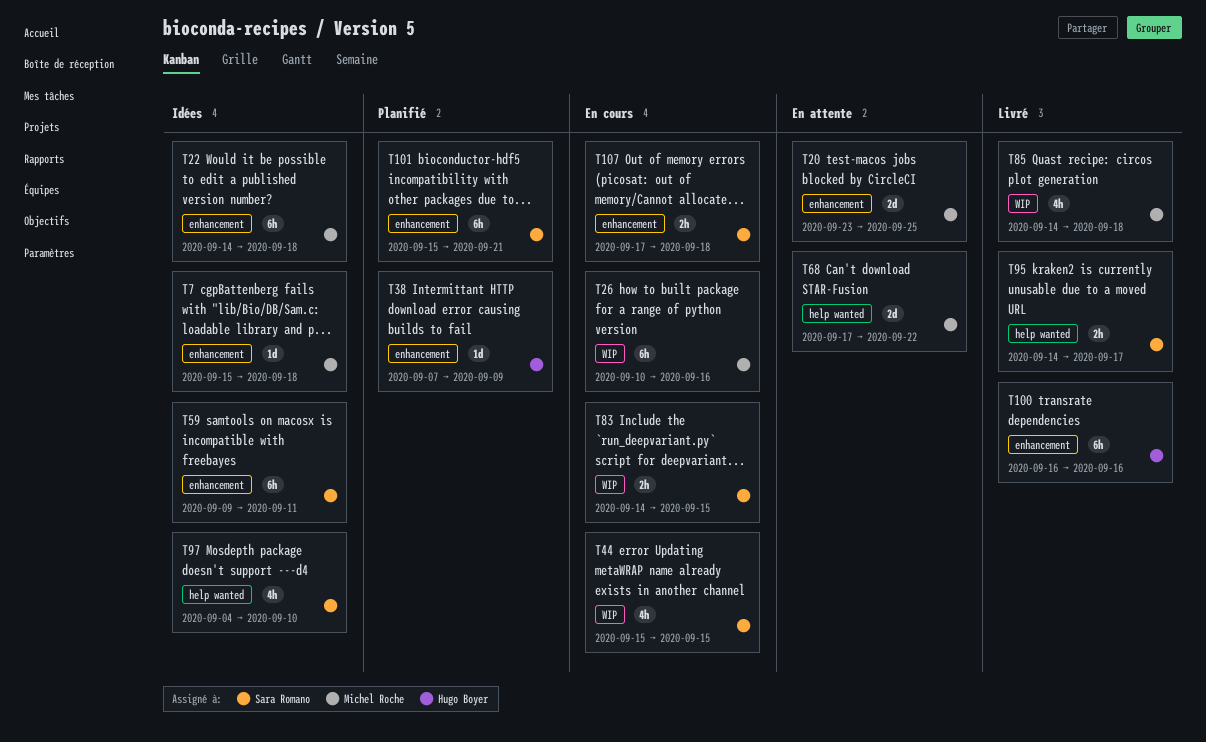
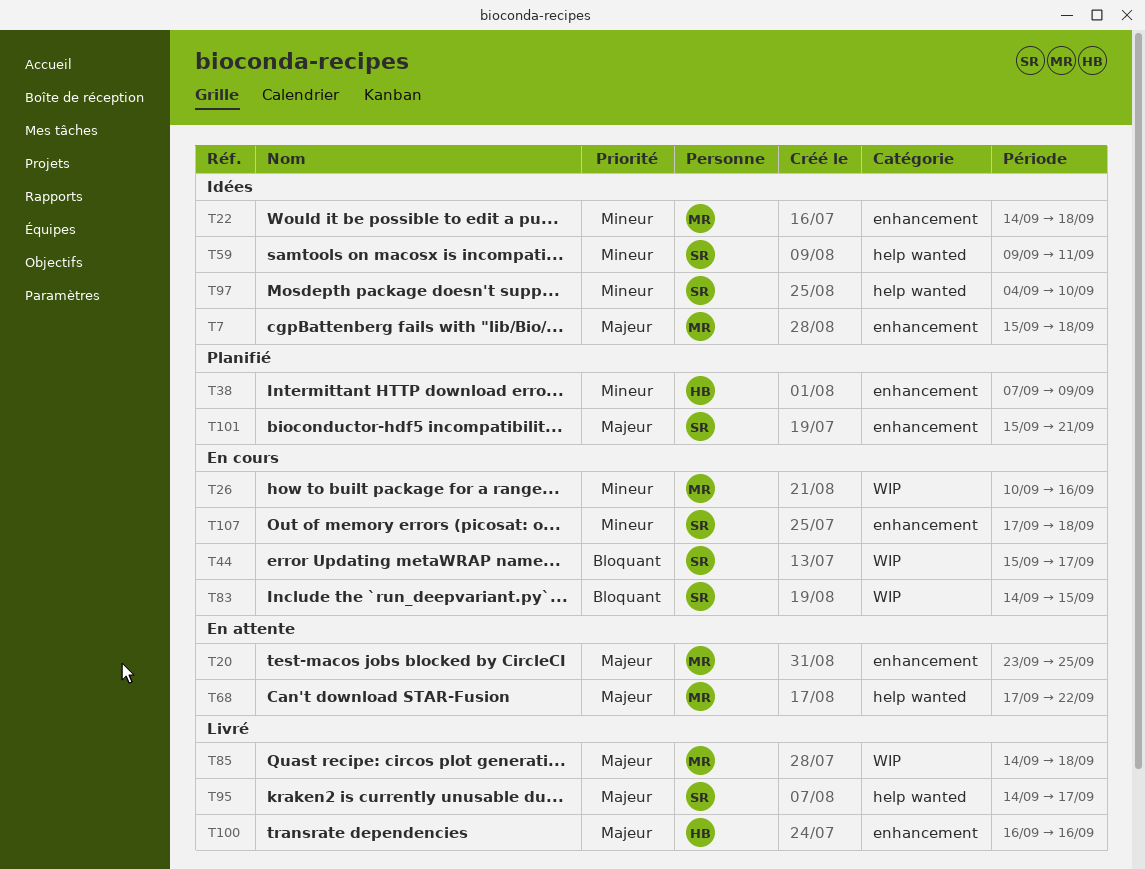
T44, due: Sep 15 -> Sep 17
T59, label: enhancement -> help wanted

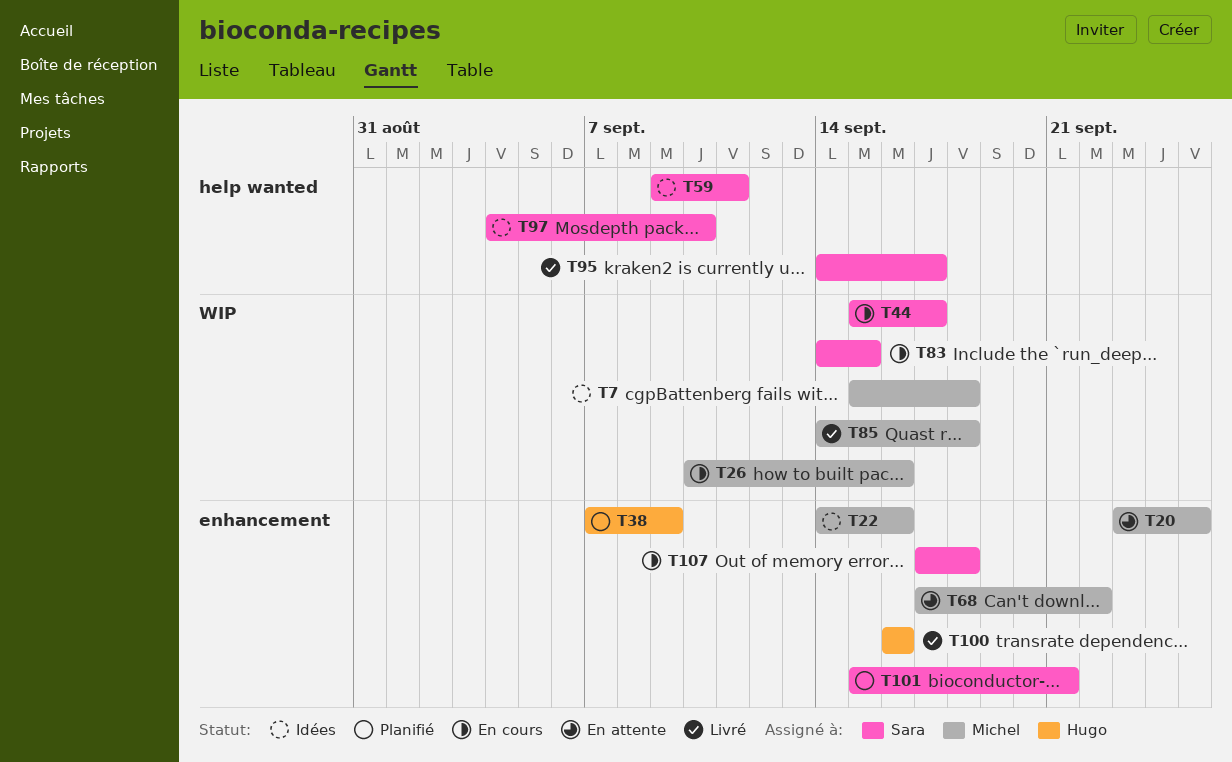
T7, label: enhancement -> WIP
T22, due: Sep 18 -> Sep 16
T68, label: help wanted -> enhancement

